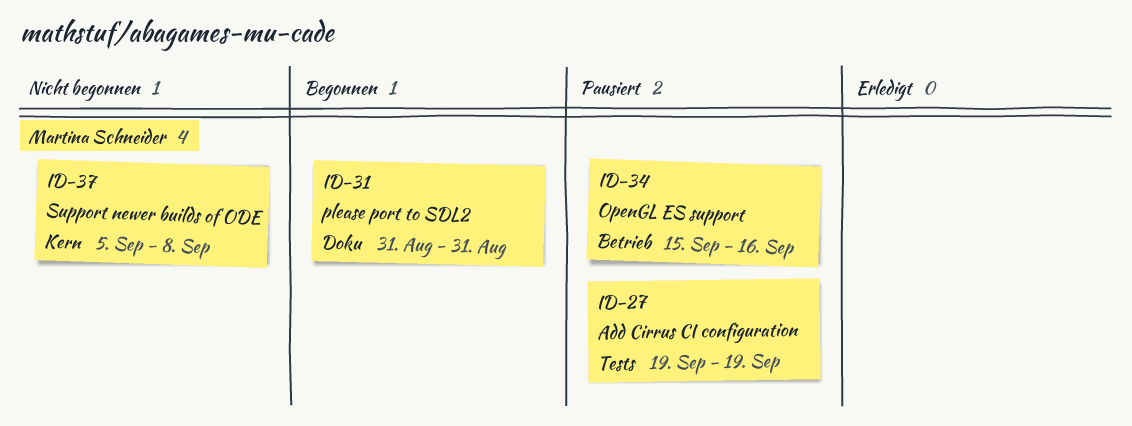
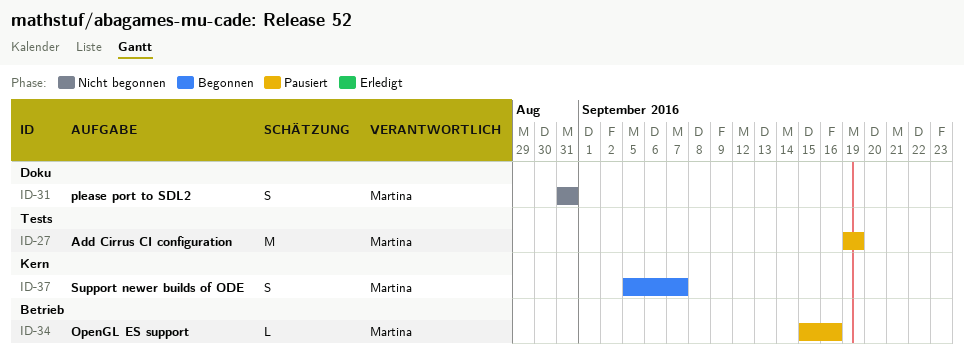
ID-31, status: Begonnen -> Nicht begonnen
ID-37, status: Nicht begonnen -> Begonnen
ID-37, due: Sep 8 -> Sep 7

